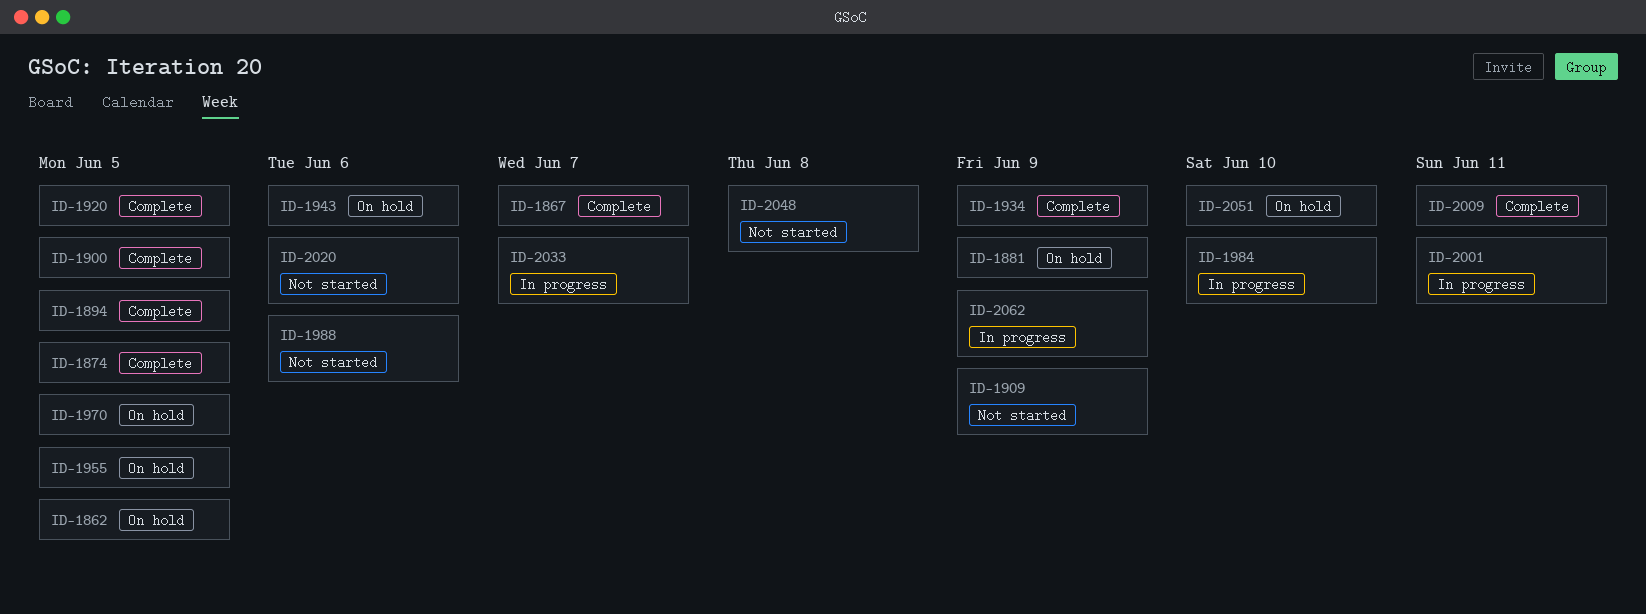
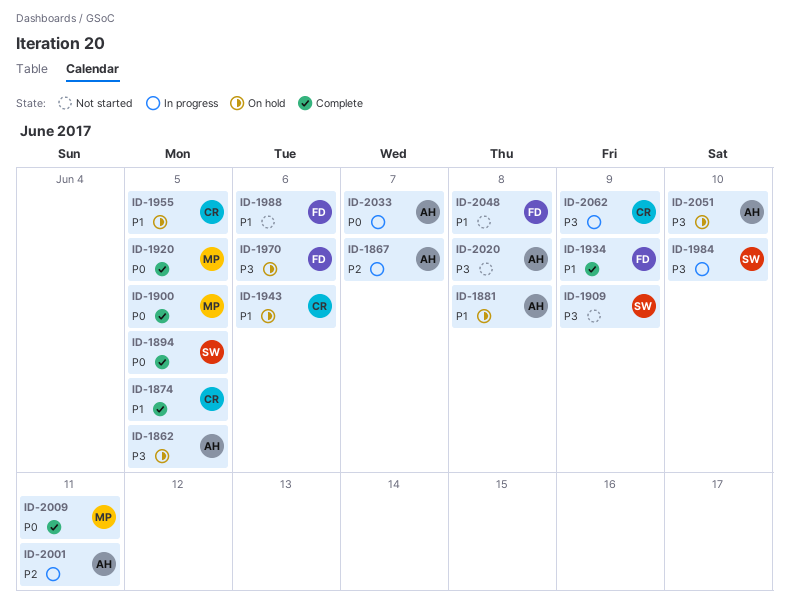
ID-1867, status: Complete -> In progress
ID-1881, due: Jun 9 -> Jun 8
ID-1970, due: Jun 5 -> Jun 6
ID-2020, due: Jun 6 -> Jun 8

